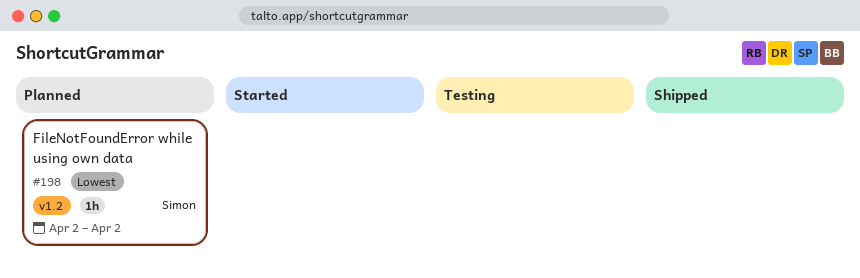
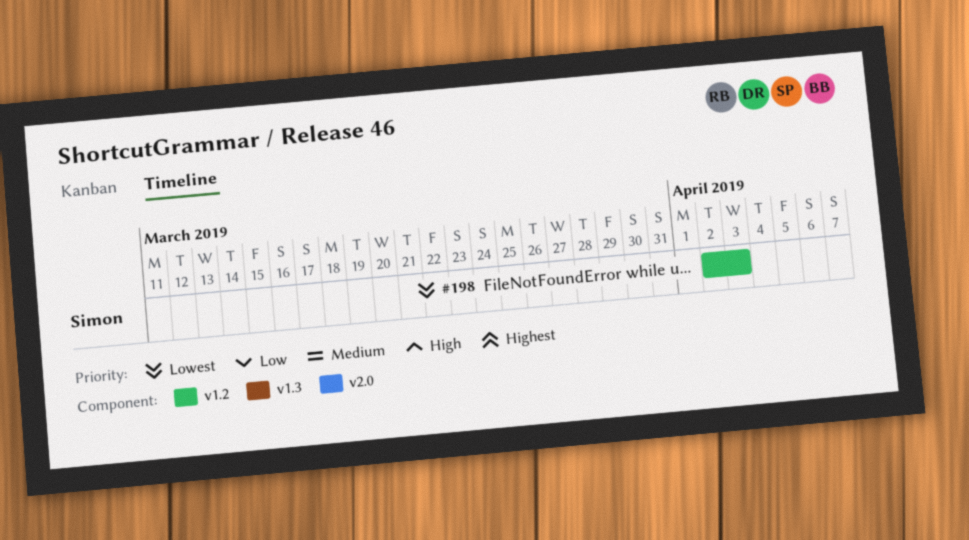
#198, due: Apr 2 -> Apr 3

